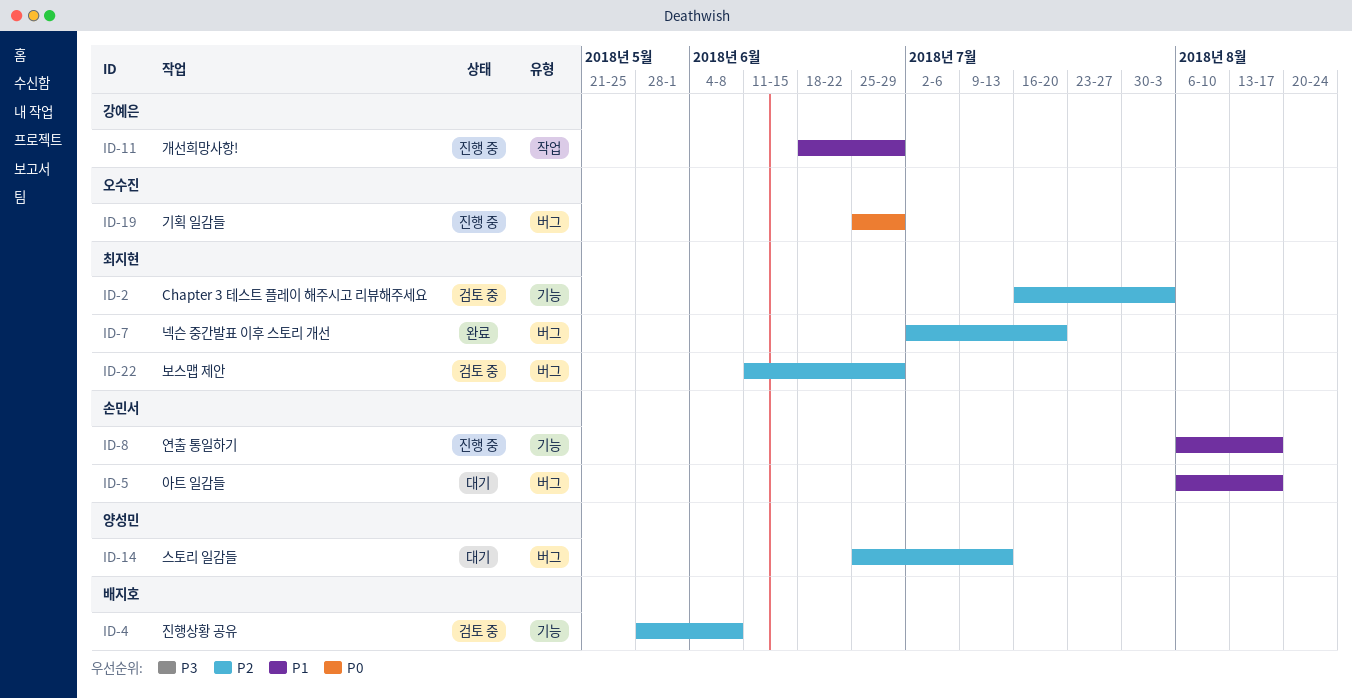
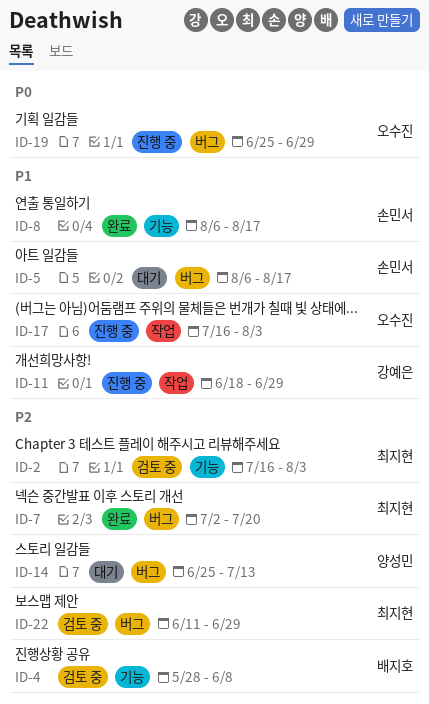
ID-8, status: 진행 중 -> 완료
ID-17: none -> present

